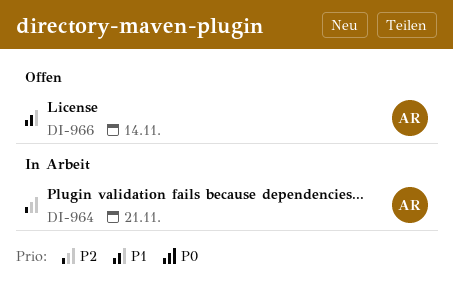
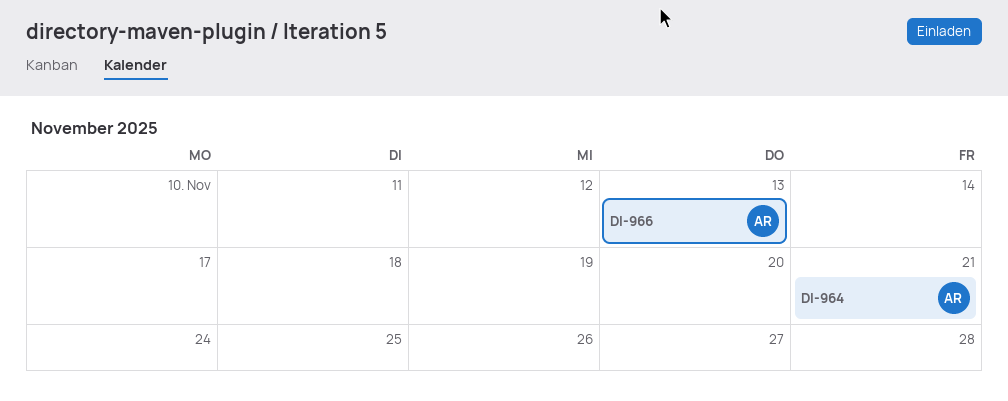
DI-966, due: Nov 14 -> Nov 13

